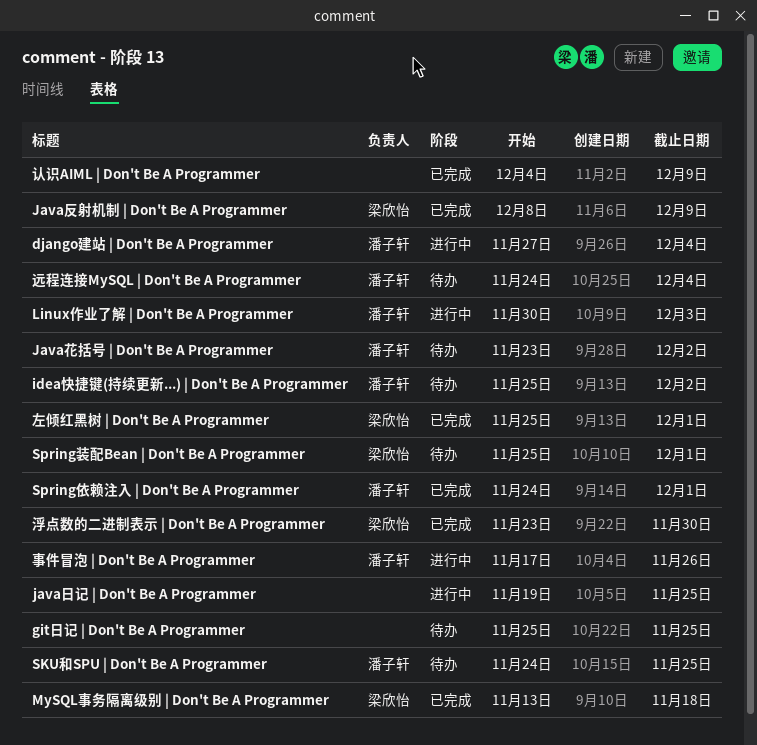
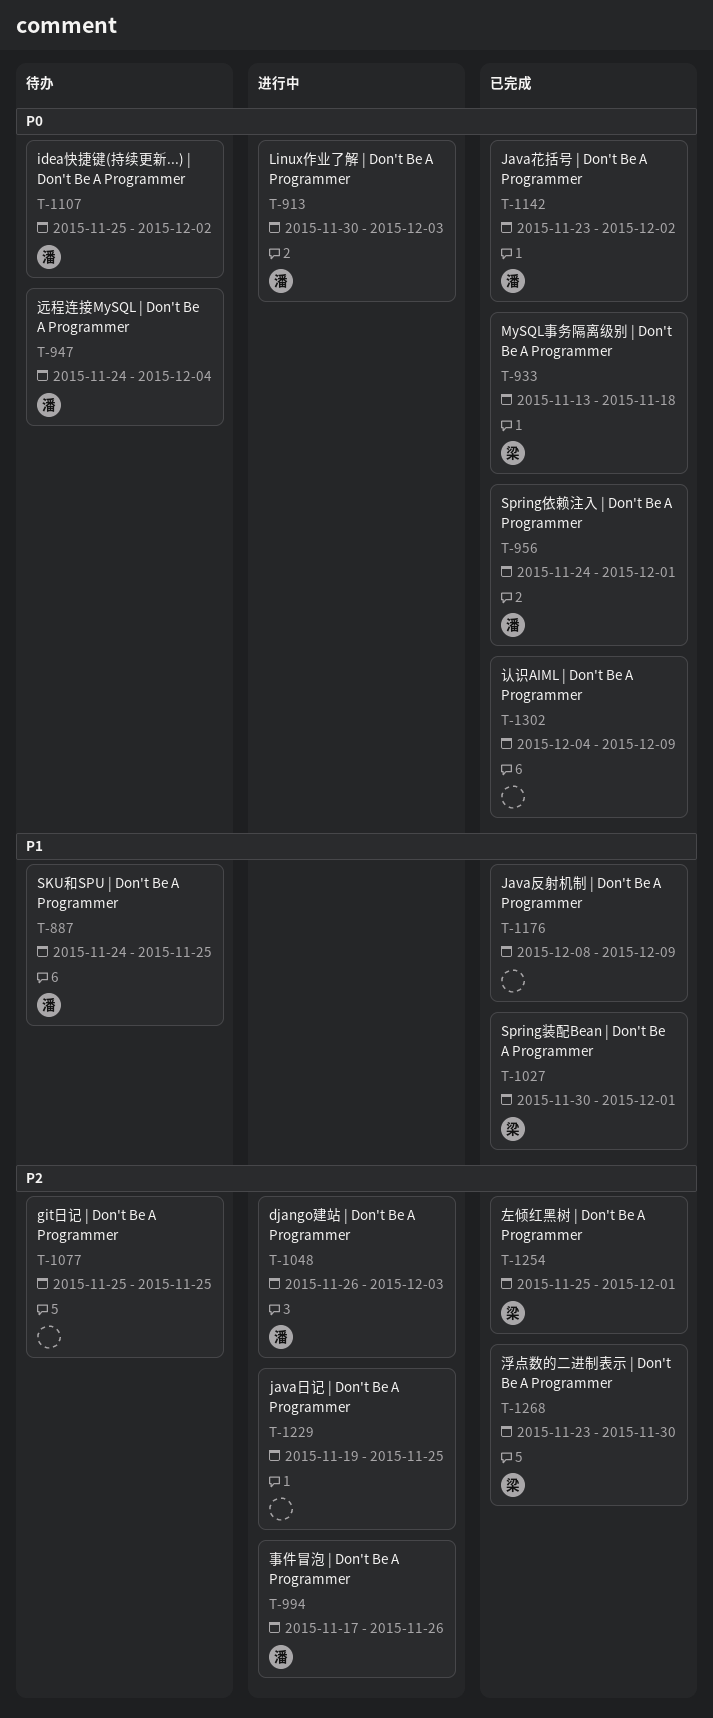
django建站 | Don't Be A Programmer, start: Nov 27 -> Nov 26
django建站 | Don't Be A Programmer, due: Dec 4 -> Dec 3
Java反射机制 | Don't Be A Programmer, owner: 梁欣怡 -> none
Java花括号 | Don't Be A Programmer, status: 待办 -> 已完成
Spring装配Bean | Don't Be A Programmer, status: 待办 -> 已完成
Spring装配Bean | Don't Be A Programmer, start: Nov 25 -> Nov 30

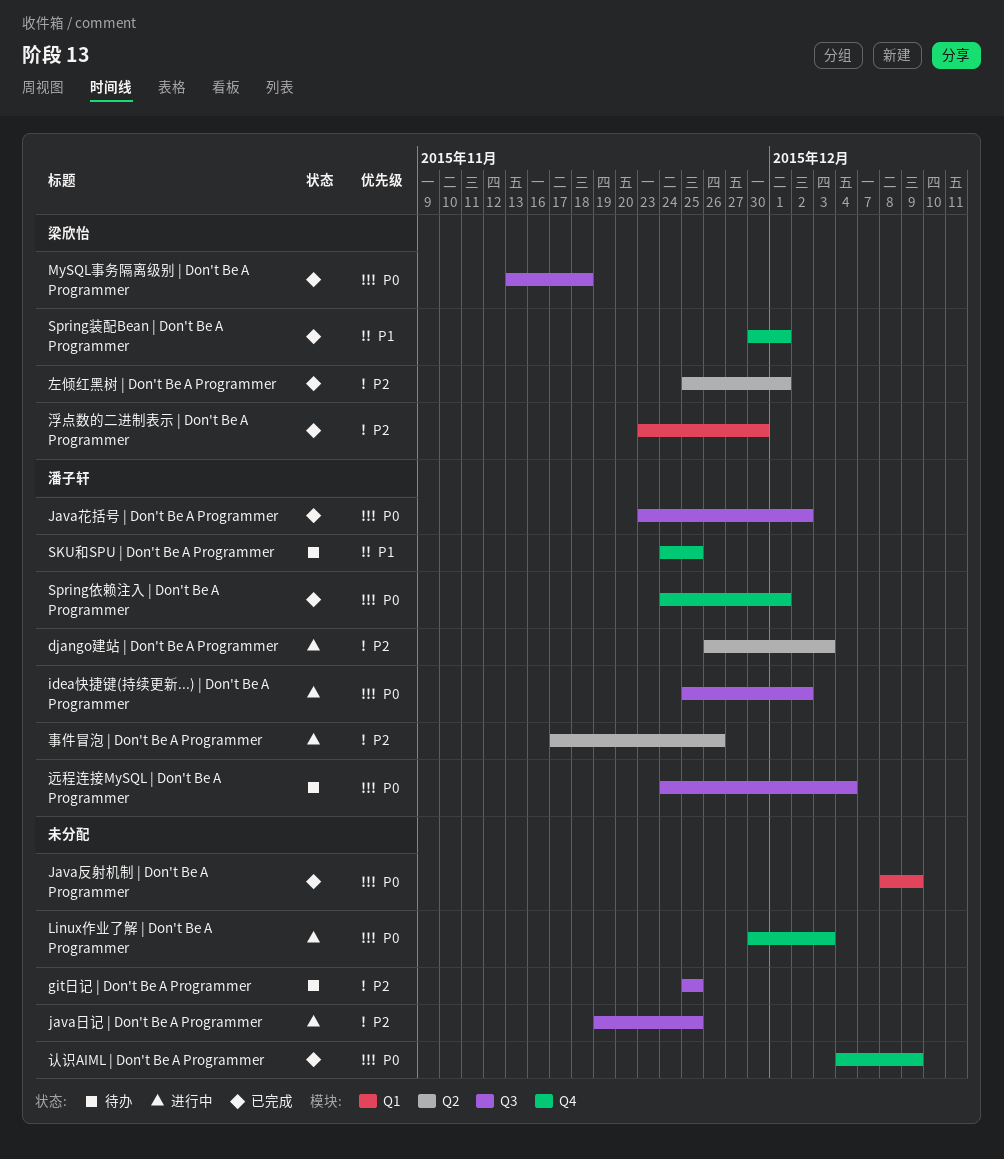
idea快捷键(持续更新...) | Don't Be A Programmer, status: 待办 -> 进行中
Java反射机制 | Don't Be A Programmer, priority: P1 -> P0
Linux作业了解 | Don't Be A Programmer, owner: 潘子轩 -> none

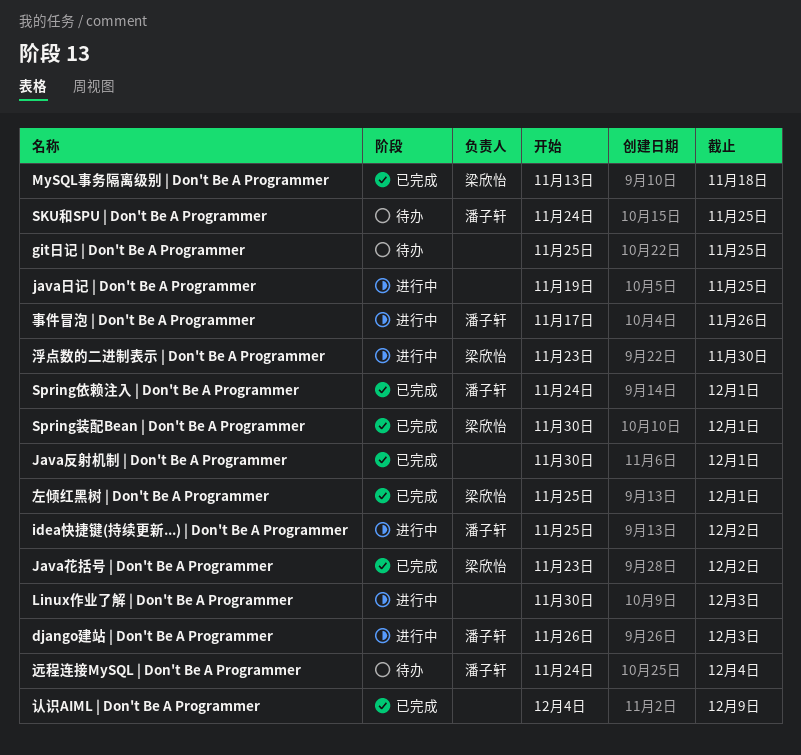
Java反射机制 | Don't Be A Programmer, start: Dec 8 -> Nov 30
Java反射机制 | Don't Be A Programmer, due: Dec 9 -> Dec 1
Java花括号 | Don't Be A Programmer, owner: 潘子轩 -> 梁欣怡
浮点数的二进制表示 | Don't Be A Programmer, status: 已完成 -> 进行中

